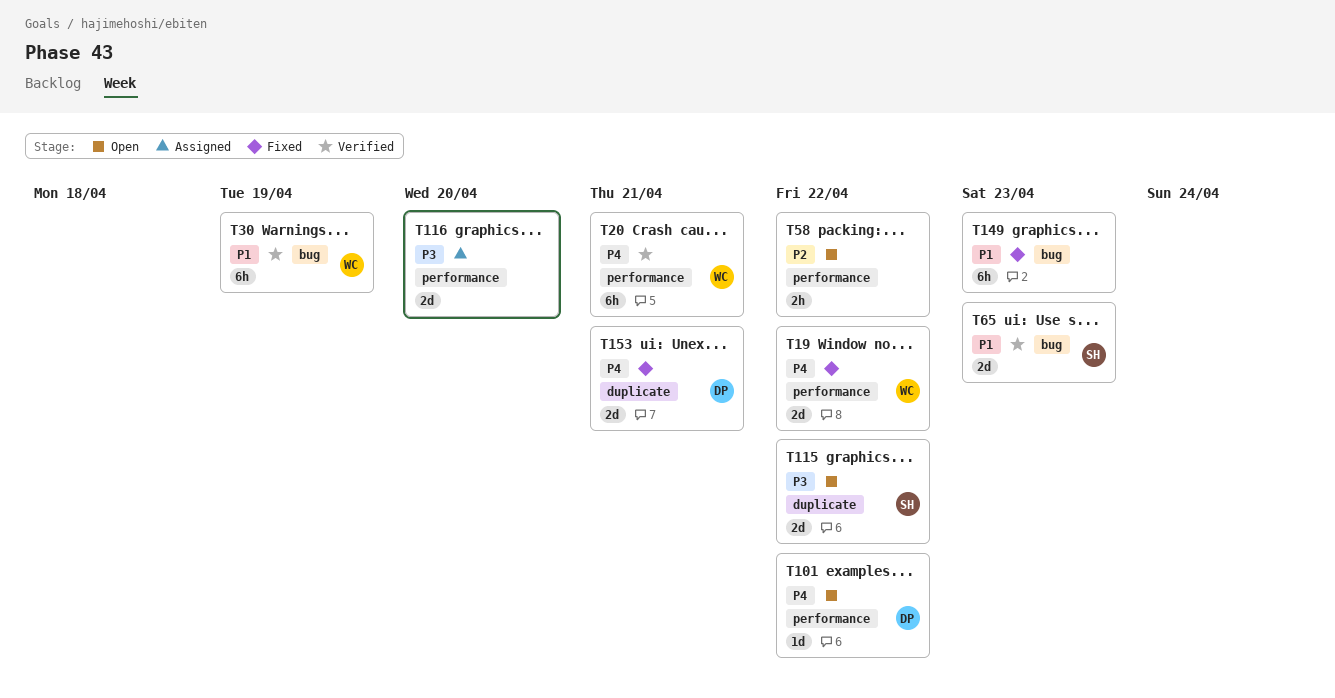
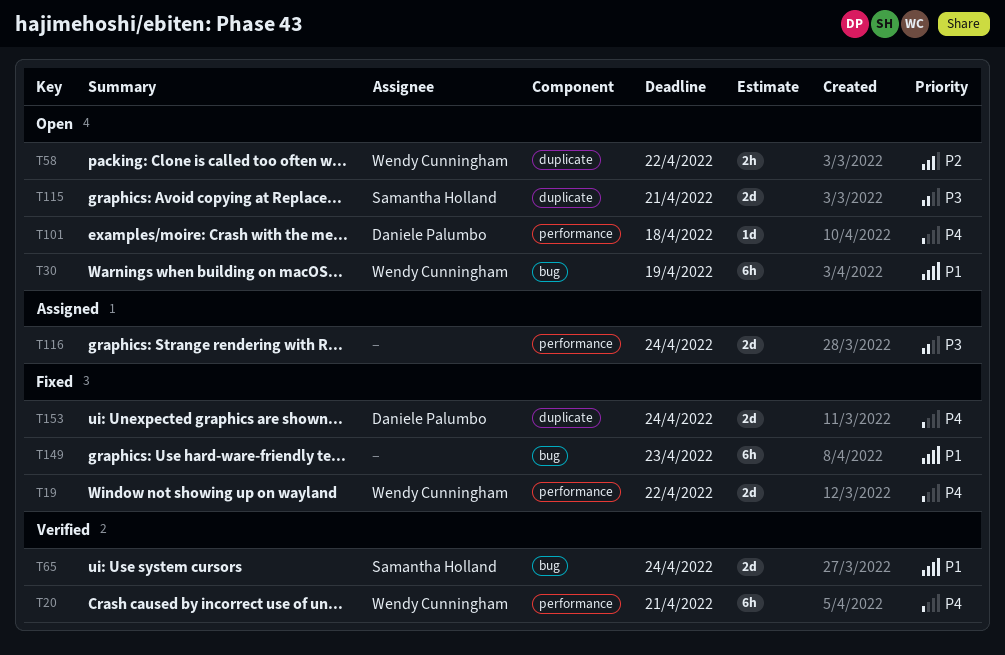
T30, status: Verified -> Open
T58, owner: none -> Wendy Cunningham
T58, label: performance -> duplicate
T65, due: Apr 23 -> Apr 24
T101, due: Apr 22 -> Apr 18
T115, due: Apr 22 -> Apr 21
T116, due: Apr 20 -> Apr 24
T153, due: Apr 21 -> Apr 24

